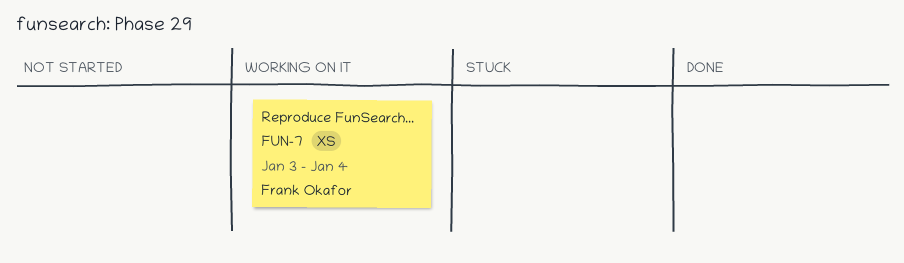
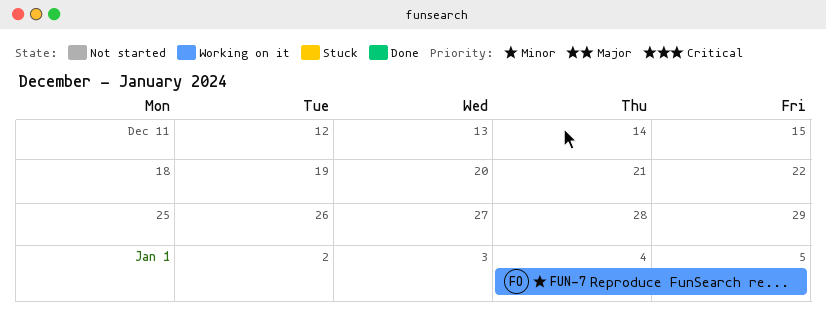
FUN-7, start: Jan 3 -> Jan 4
FUN-7, due: Jan 4 -> Jan 5

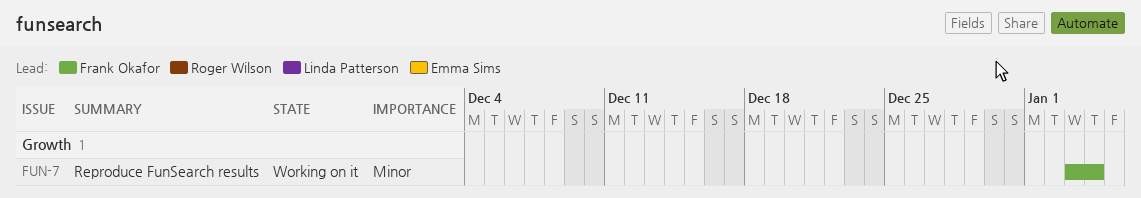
FUN-7, start: Jan 4 -> Jan 3
FUN-7, due: Jan 5 -> Jan 4

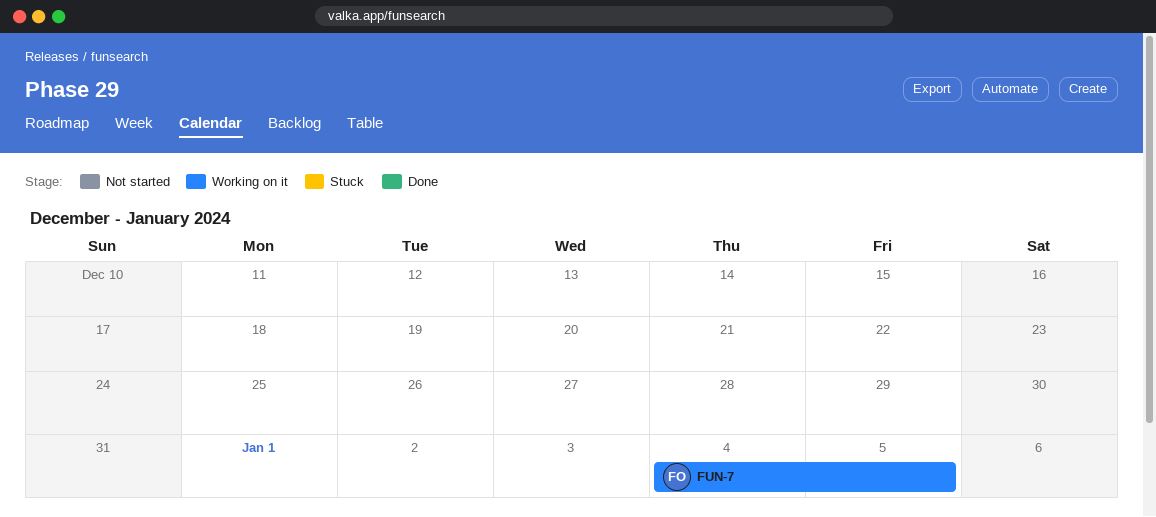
FUN-7, start: Jan 3 -> Jan 4
FUN-7, due: Jan 4 -> Jan 5

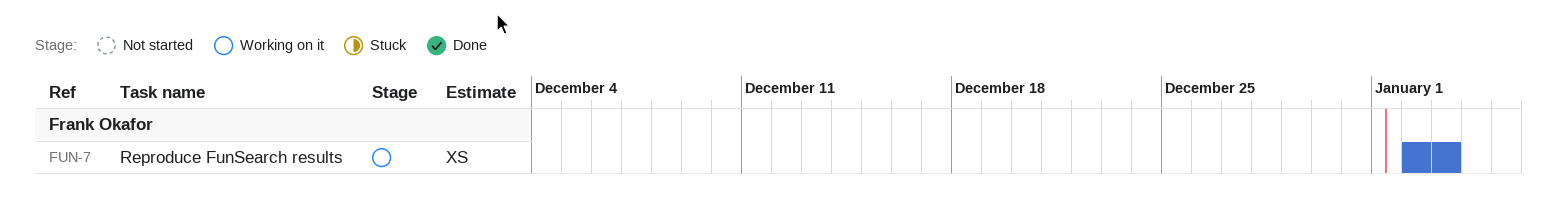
FUN-7, start: Jan 4 -> Jan 2
FUN-7, due: Jan 5 -> Jan 3

